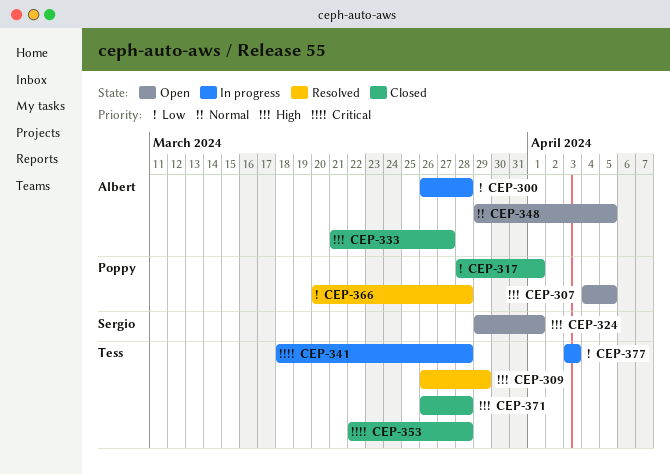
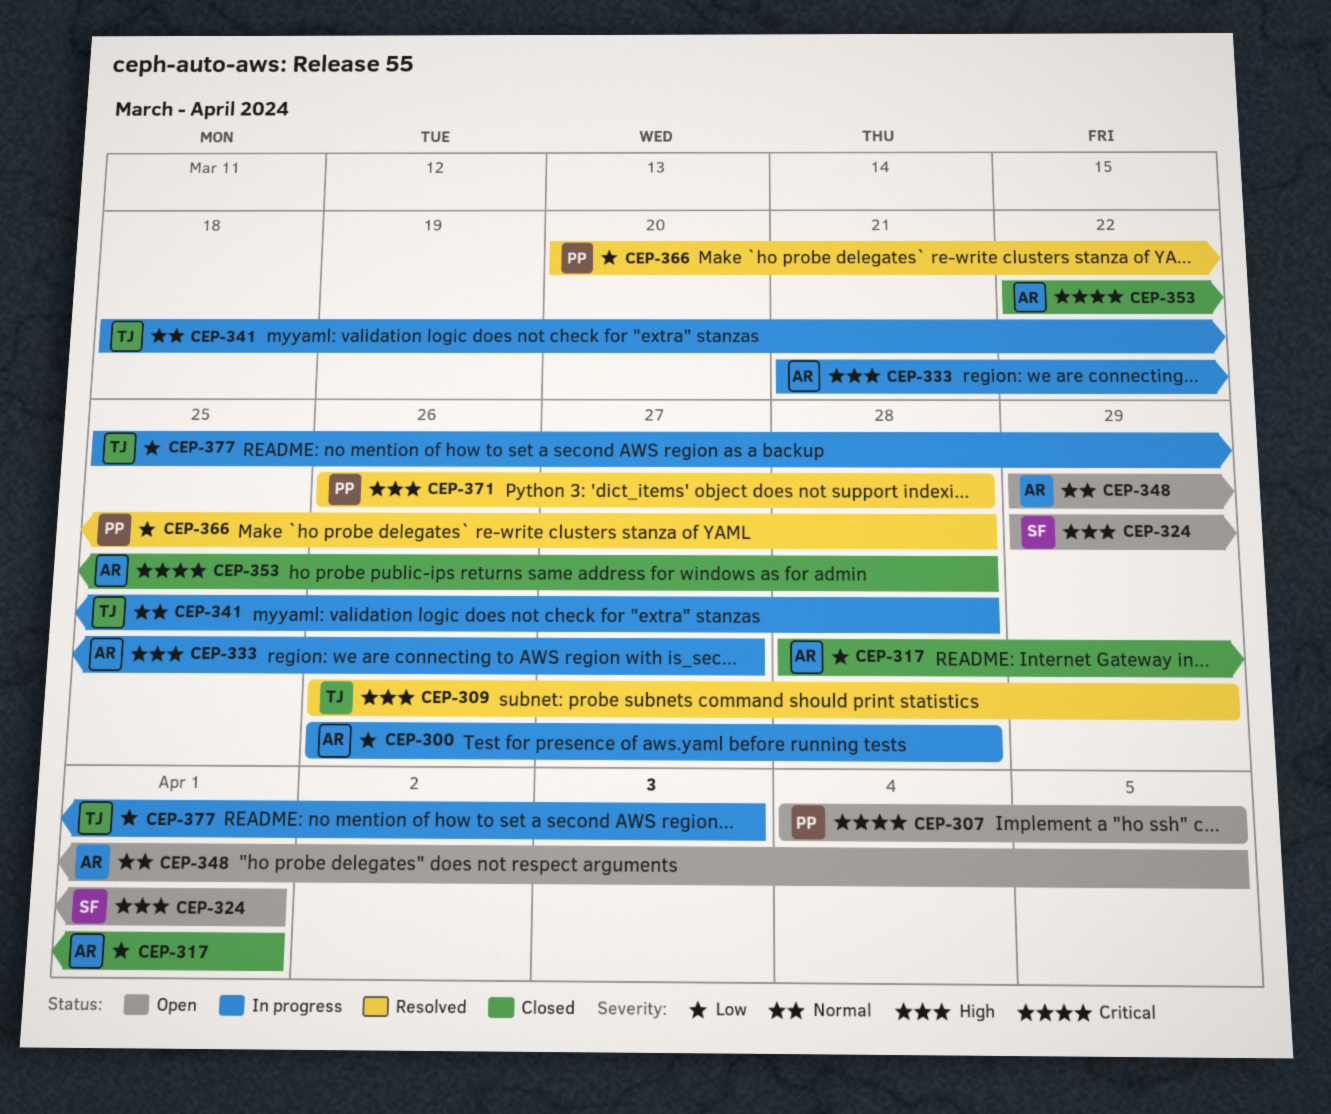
CEP-307, priority: High -> Critical
CEP-317, owner: Poppy -> Albert
CEP-333, status: Closed -> In progress
CEP-341, priority: Critical -> Normal
CEP-353, owner: Tess -> Albert
CEP-371, status: Closed -> Resolved
CEP-371, owner: Tess -> Poppy
CEP-377, start: Apr 3 -> Mar 25

